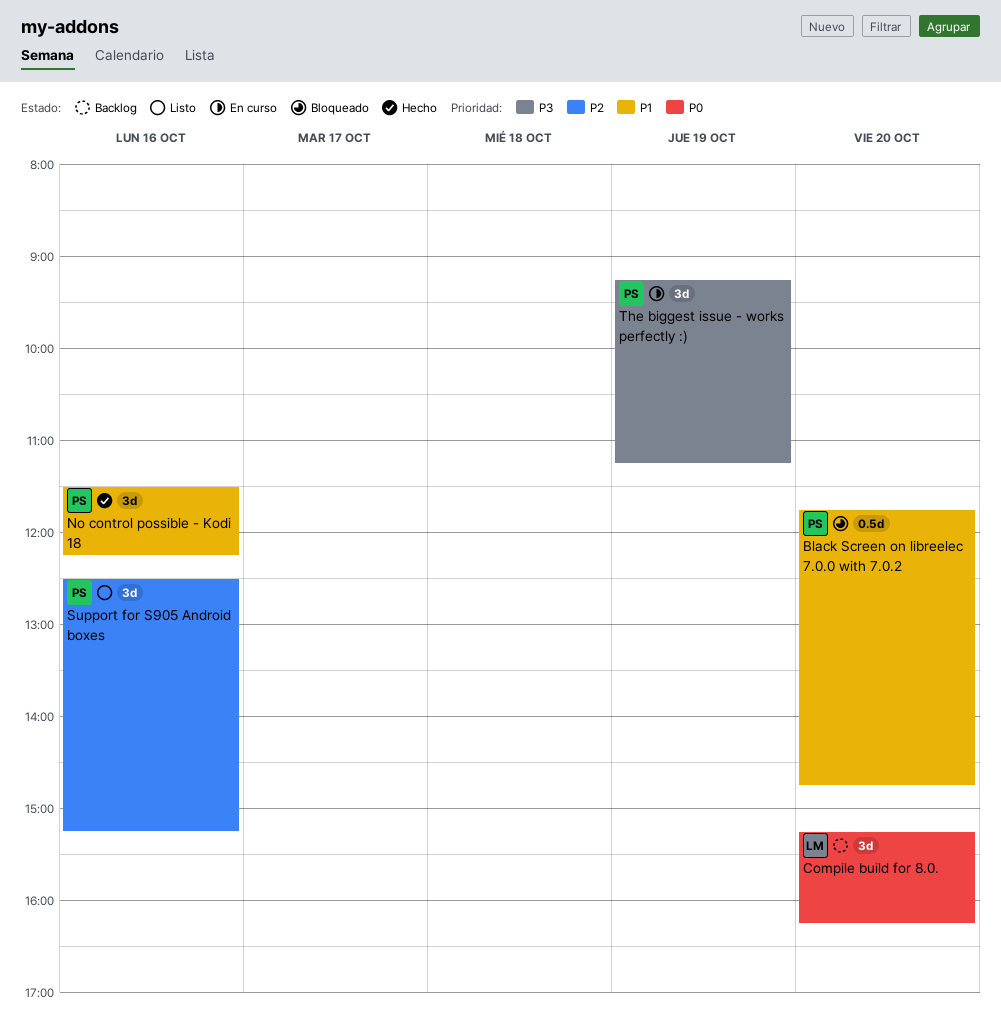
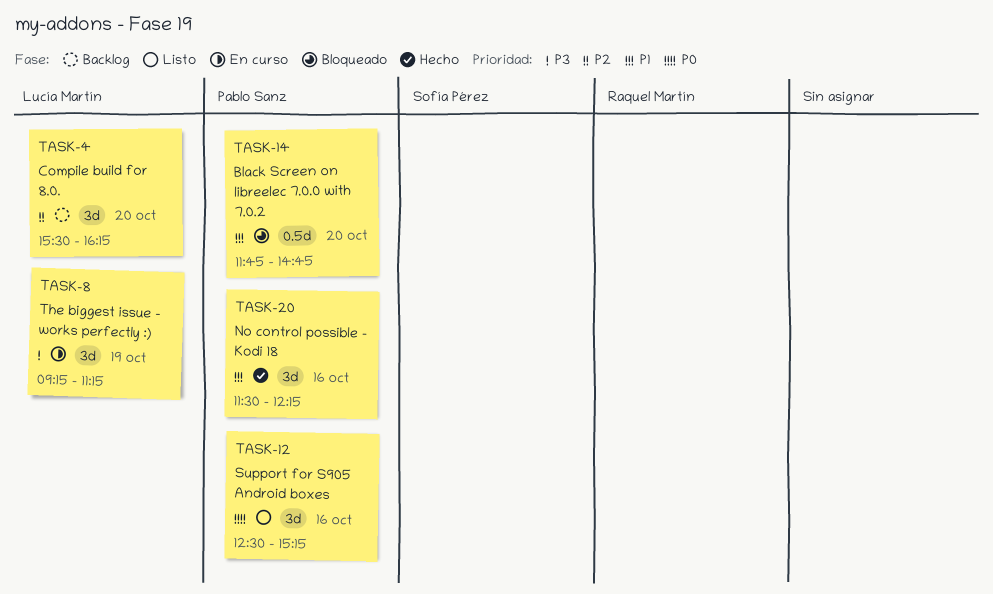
Compile build for 8.0., priority: P0 -> P2
Compile build for 8.0., begins: 15:15 -> 15:30
Support for S905 Android boxes, priority: P2 -> P0
The biggest issue - works perfectly :), owner: Pablo Sanz -> Lucía Martín

